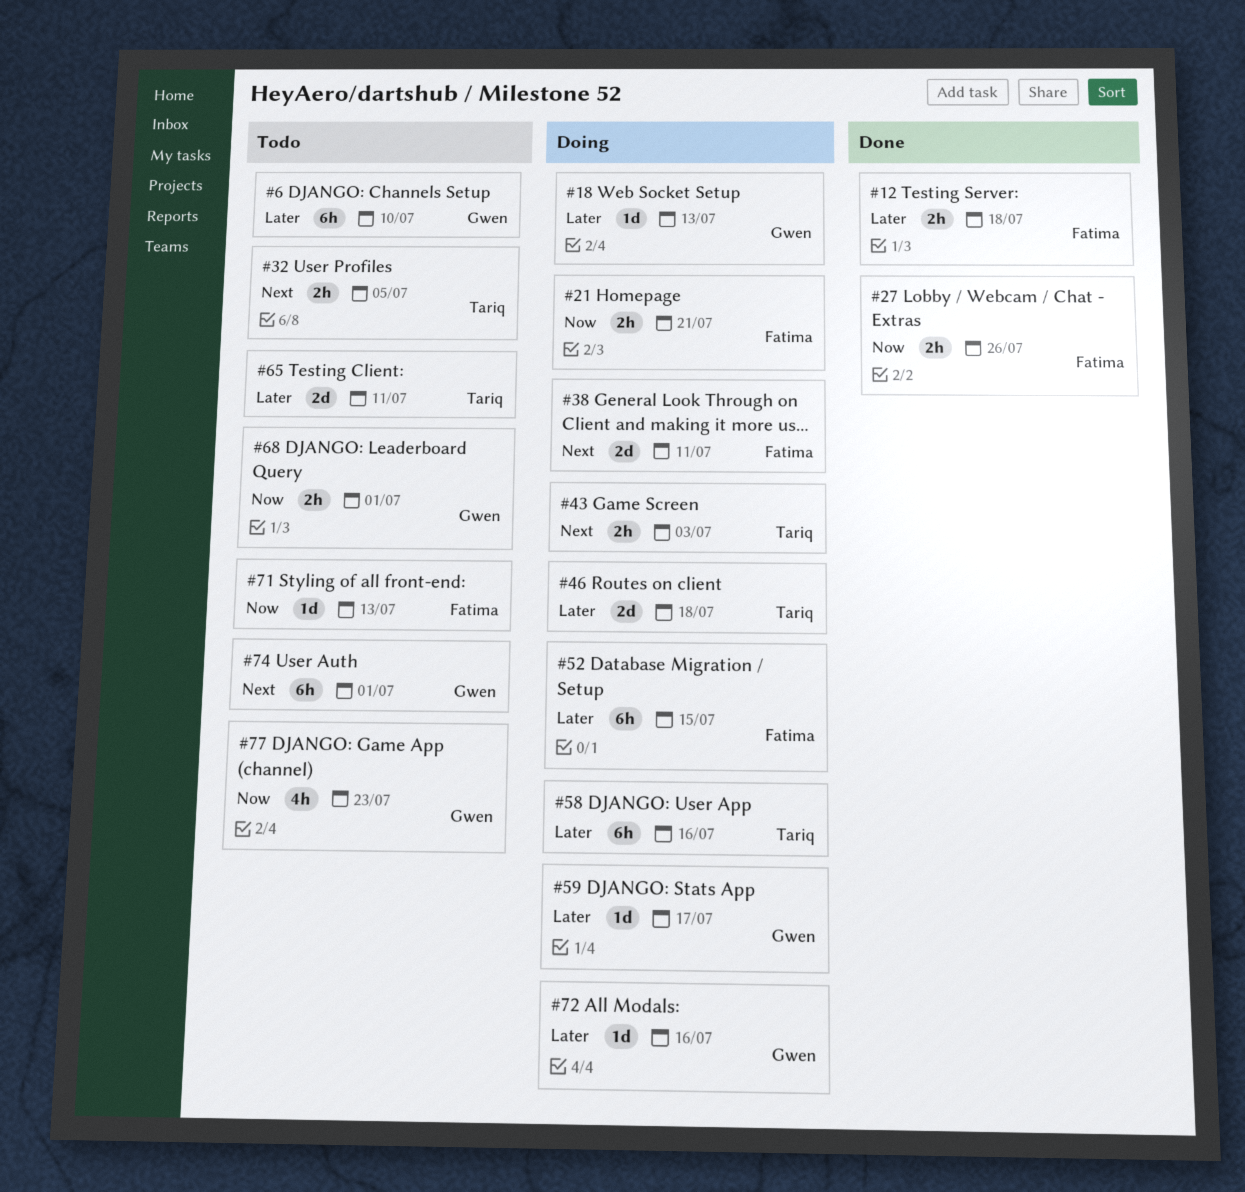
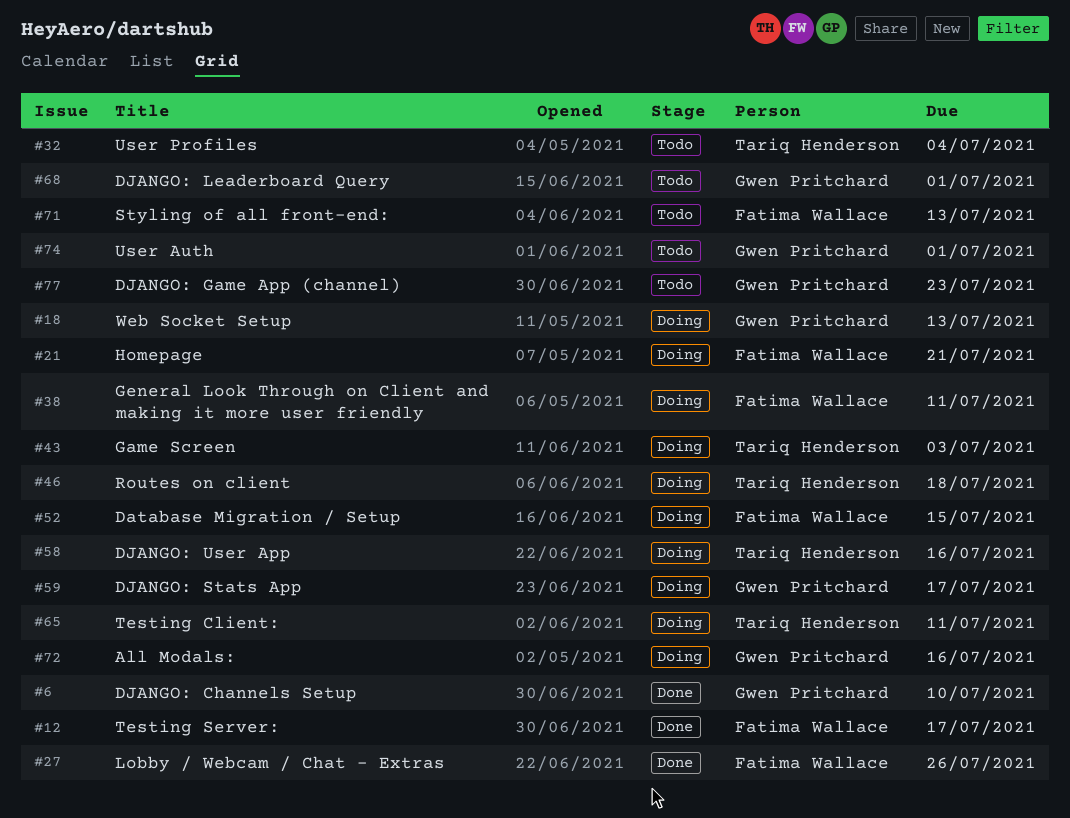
#6, status: Todo -> Done
#12, due: Jul 18 -> Jul 17
#32, due: Jul 5 -> Jul 4
#65, status: Todo -> Doing

